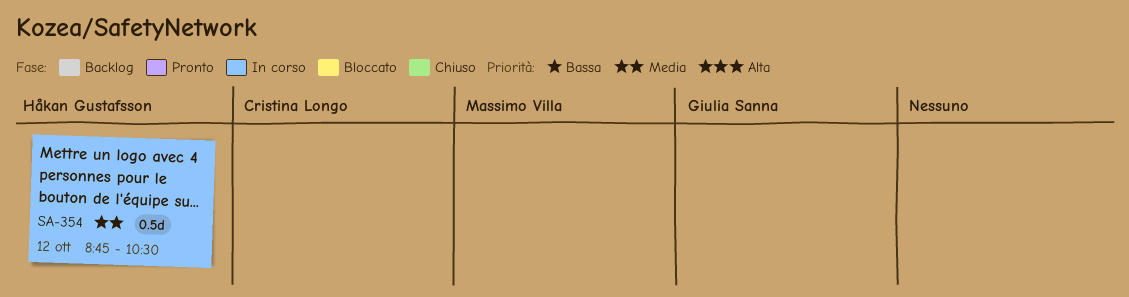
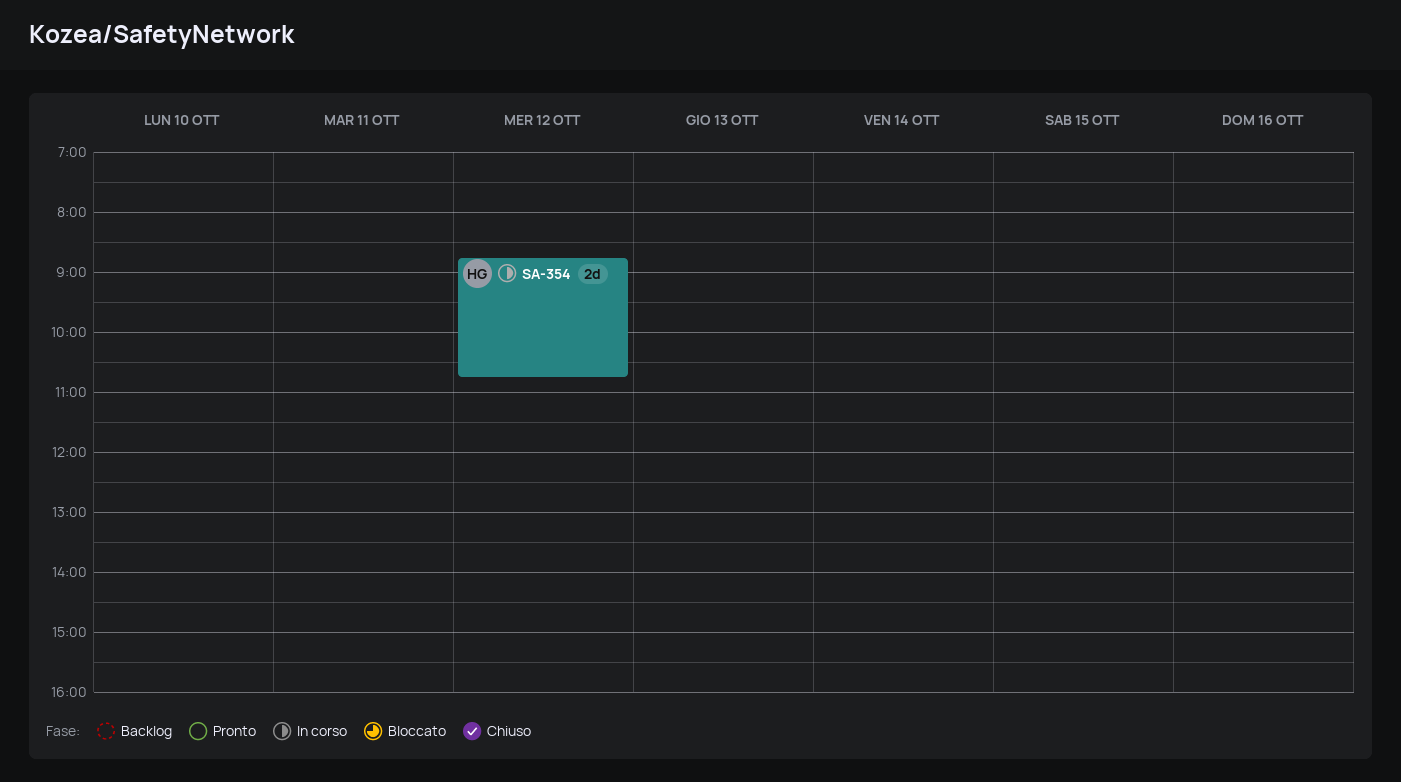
SA-354, estimate: 0.5d -> 2d
SA-354, ends: 10:30 -> 10:45

